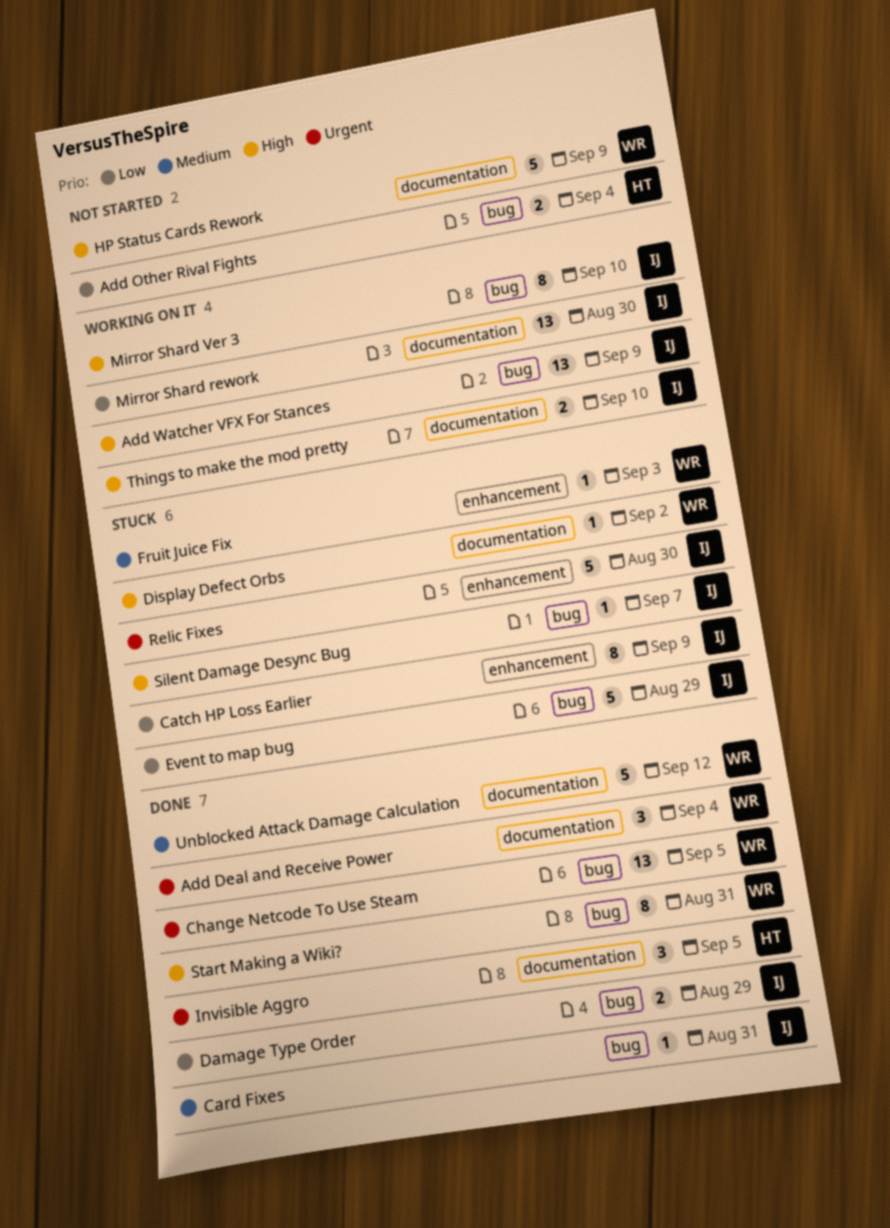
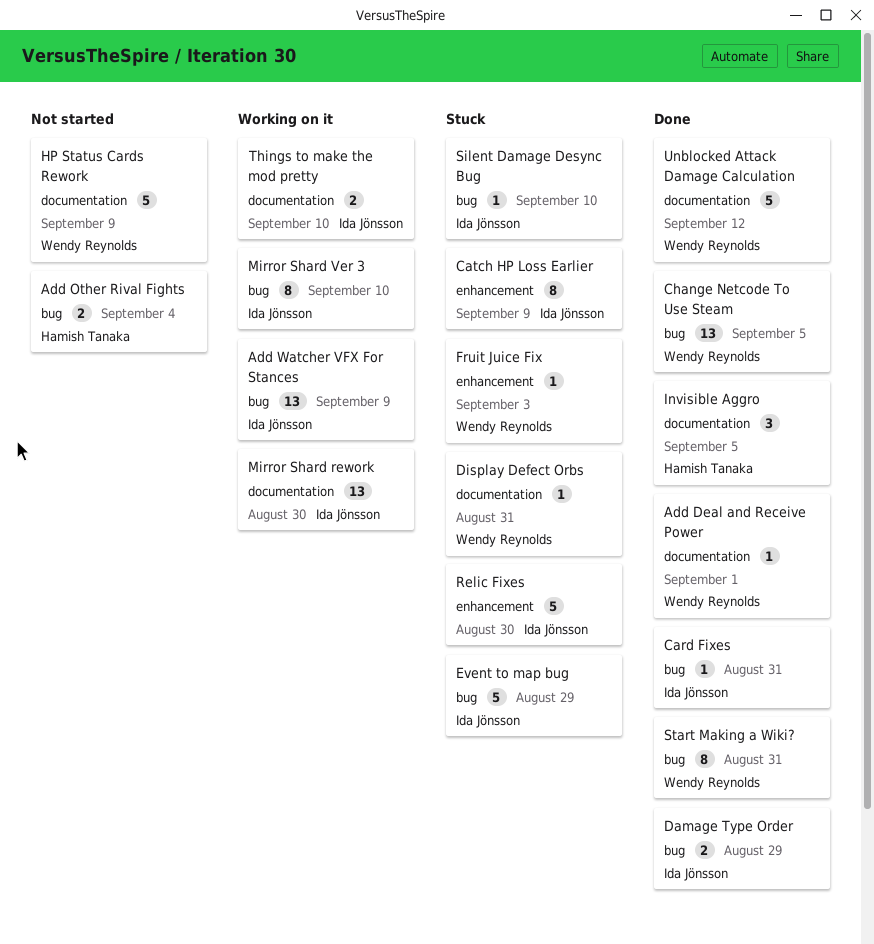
Add Deal and Receive Power, estimate: 3 -> 1
Add Deal and Receive Power, due: Sep 4 -> Sep 1
Display Defect Orbs, due: Sep 2 -> Aug 31
Silent Damage Desync Bug, due: Sep 7 -> Sep 10

